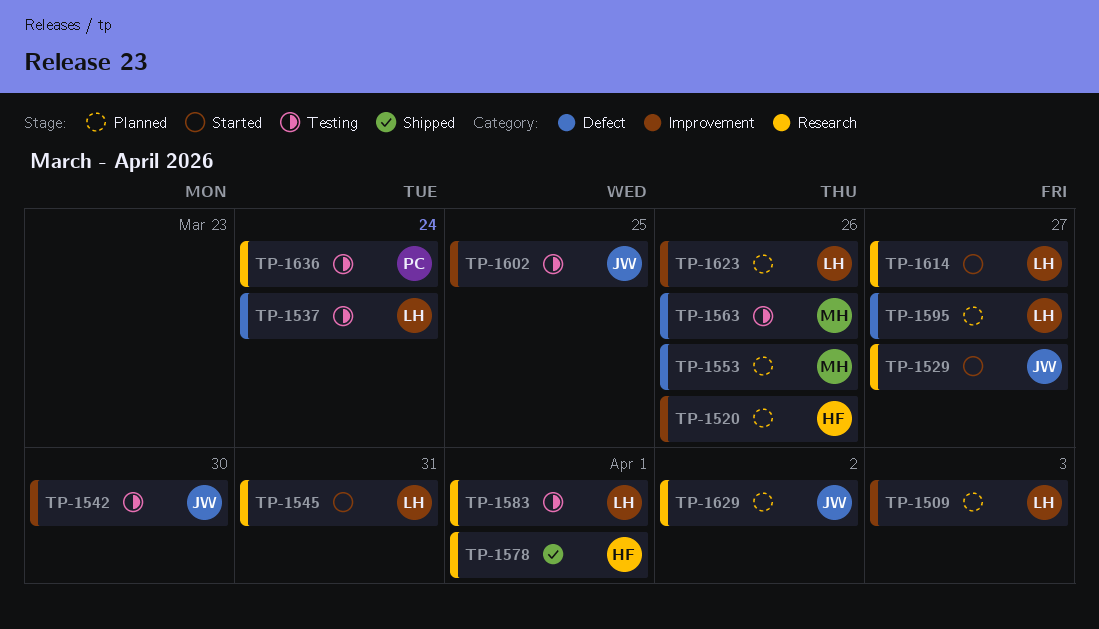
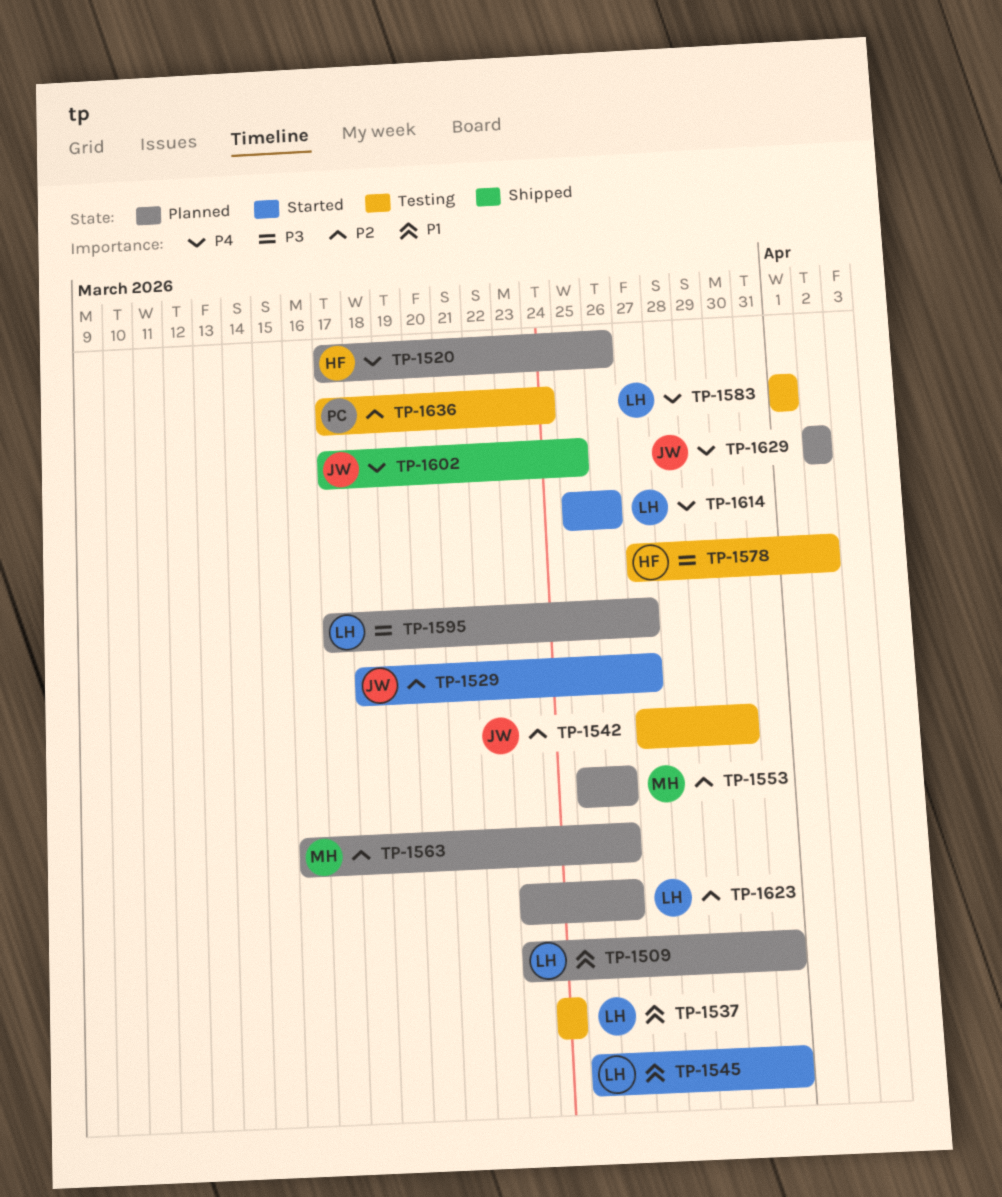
TP-1509, due: Apr 3 -> Mar 31
TP-1563, status: Testing -> Planned
TP-1578, status: Shipped -> Testing
TP-1578, due: Apr 1 -> Apr 2
TP-1602, status: Testing -> Shipped
TP-1614, due: Mar 27 -> Mar 26

